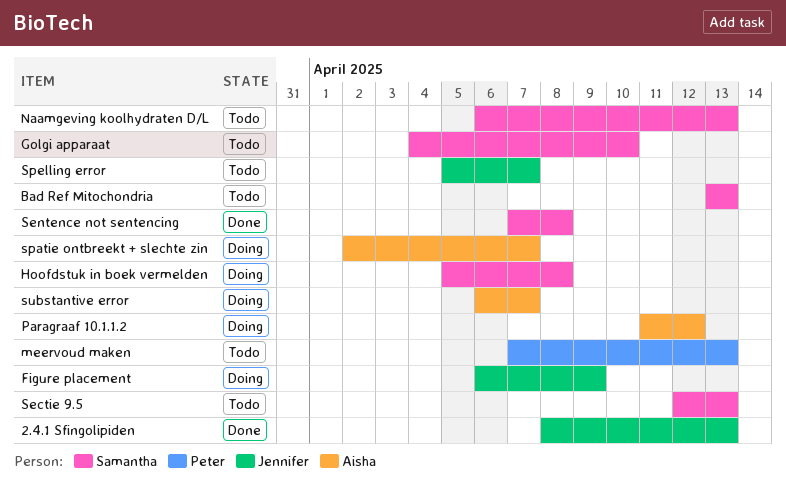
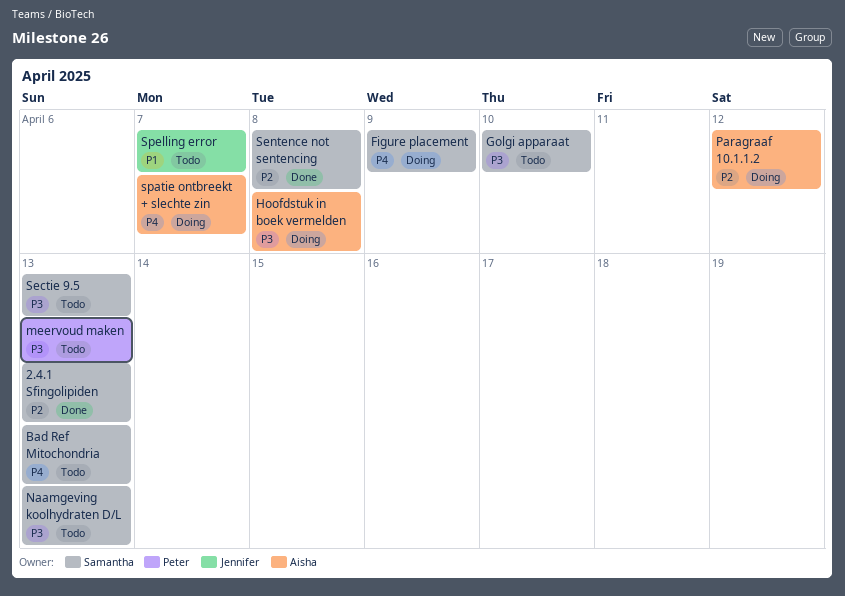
2.4.1 Sfingolipiden, owner: Jennifer -> Samantha
Figure placement, owner: Jennifer -> Samantha
Hoofdstuk in boek vermelden, owner: Samantha -> Aisha
substantive error: present -> none

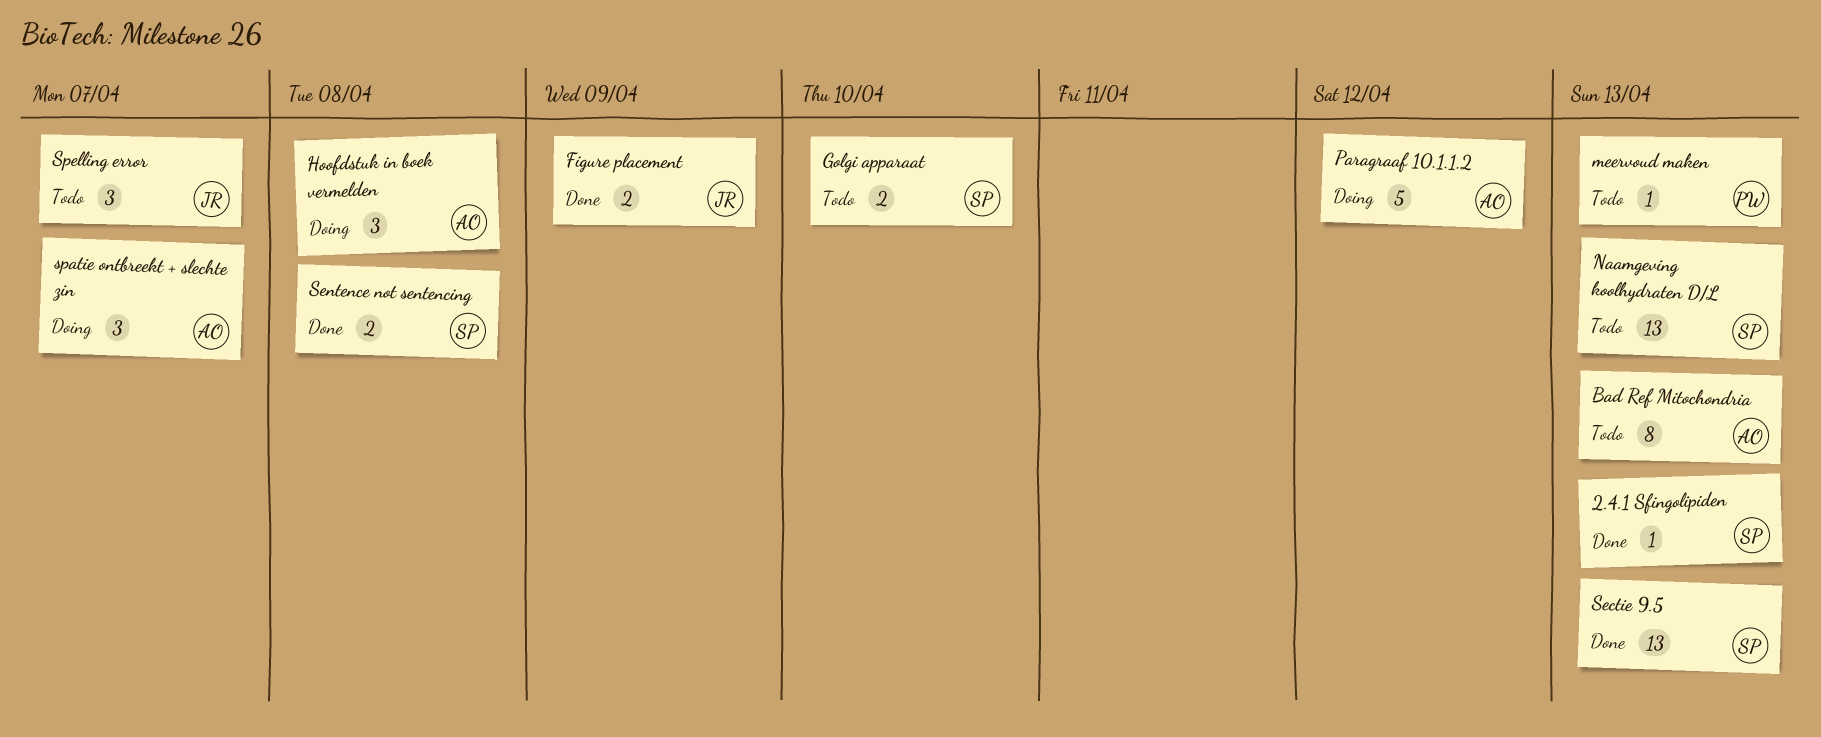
Bad Ref Mitochondria, owner: Samantha -> Aisha
Figure placement, status: Doing -> Done
Figure placement, owner: Samantha -> Jennifer
Sectie 9.5, status: Todo -> Done

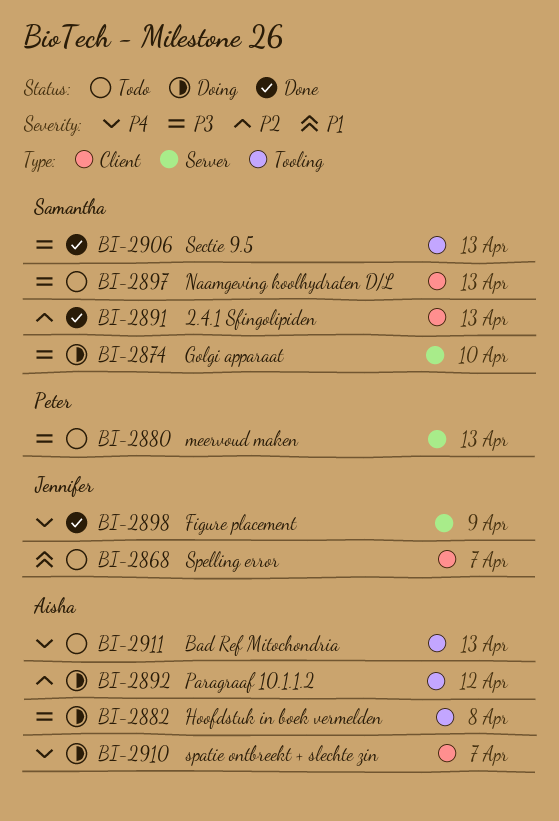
Golgi apparaat, status: Todo -> Doing
Sentence not sentencing: present -> none

